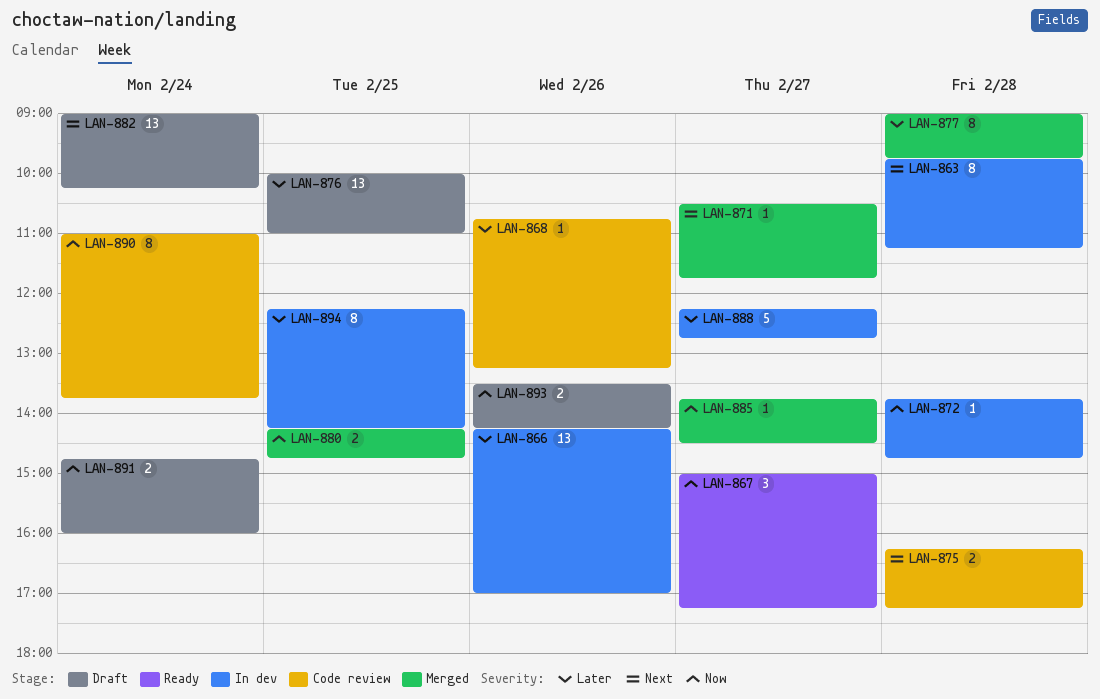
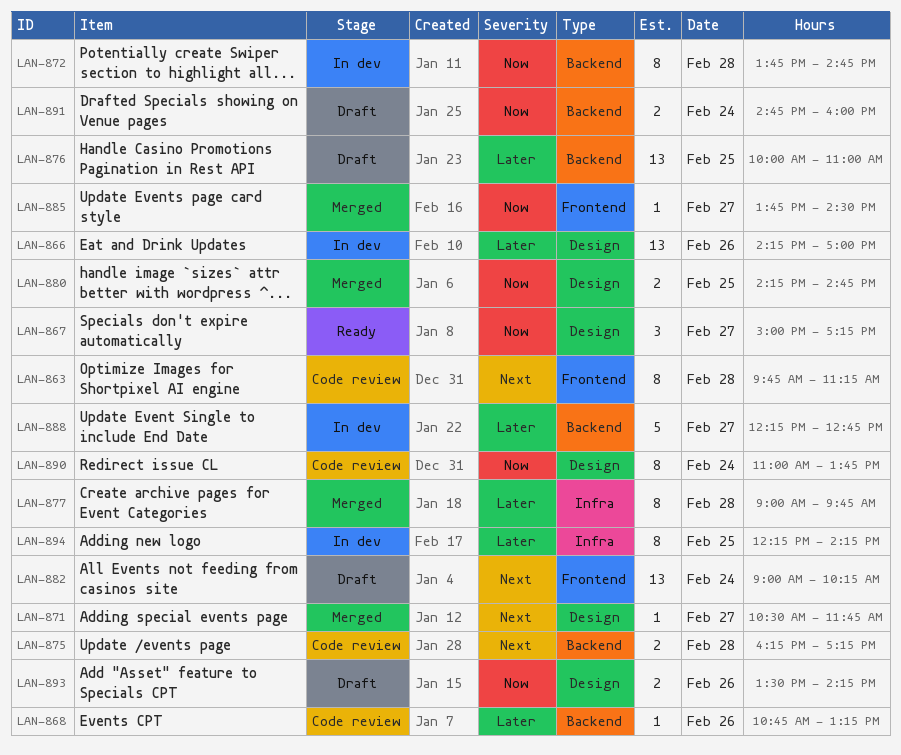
LAN-863, status: In dev -> Code review
LAN-872, estimate: 1 -> 8

